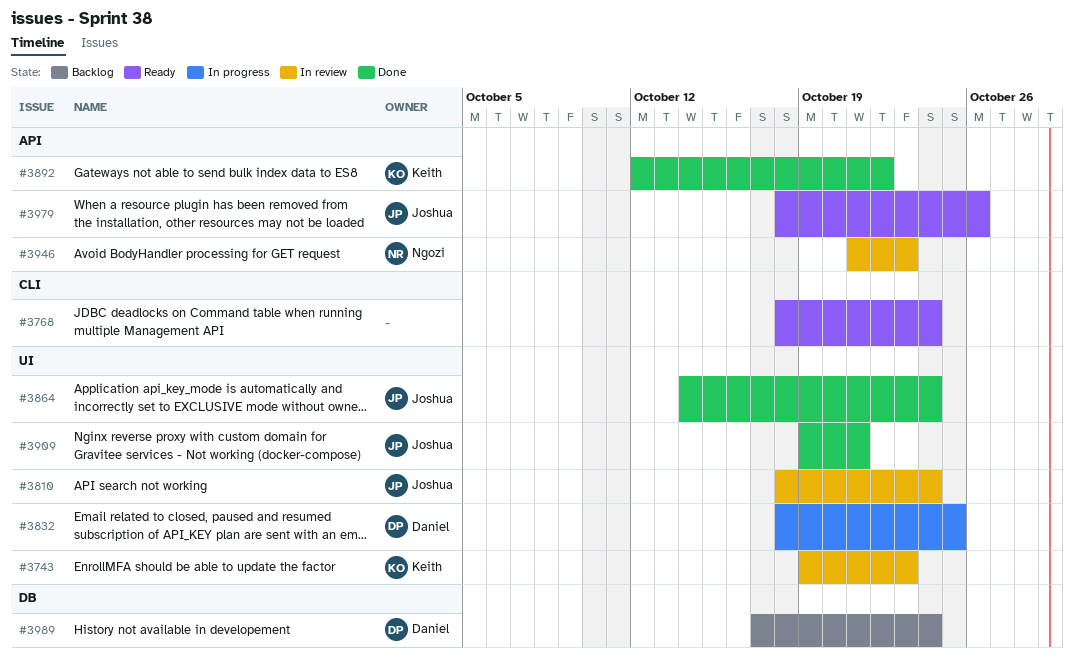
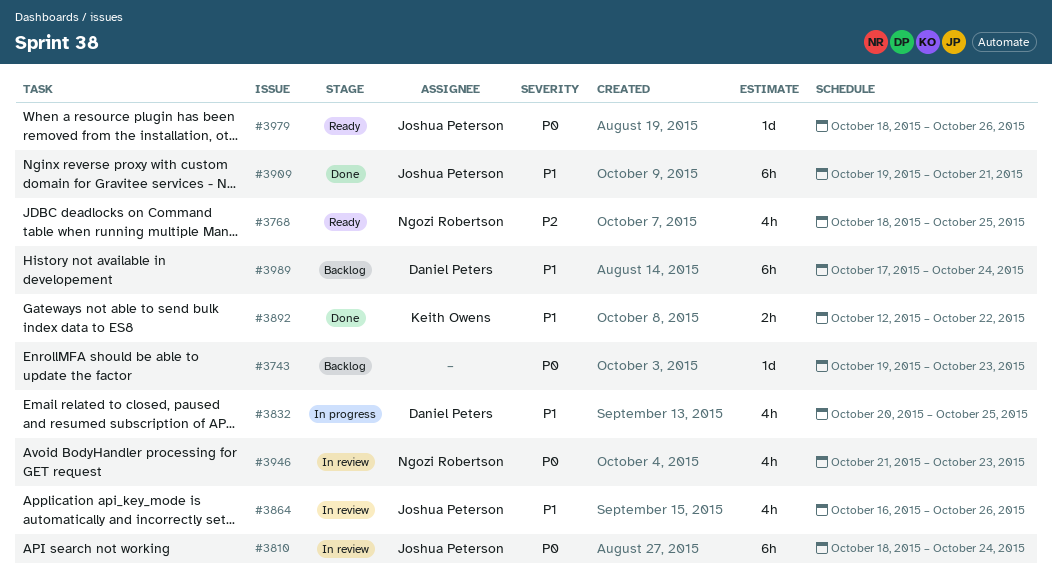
#3743, status: In review -> Backlog
#3743, owner: Keith Owens -> none
#3768, owner: none -> Ngozi Robertson
#3768, due: Oct 24 -> Oct 25
#3832, start: Oct 18 -> Oct 20
#3864, status: Done -> In review
#3864, start: Oct 14 -> Oct 16
#3864, due: Oct 24 -> Oct 26

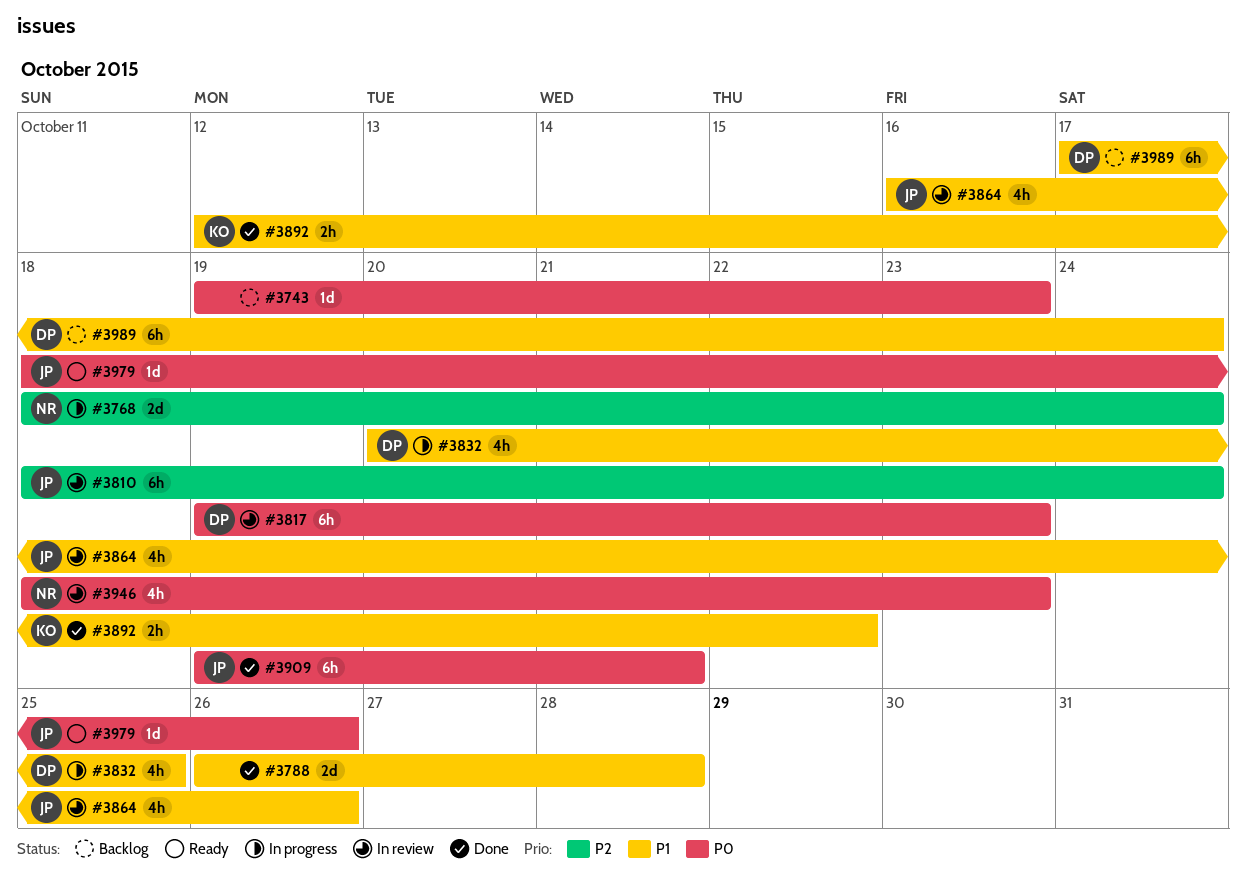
#3768, status: Ready -> In progress
#3768, estimate: 4h -> 2d
#3768, due: Oct 25 -> Oct 24
#3788: none -> present
#3810, priority: P0 -> P2
#3817: none -> present
#3909, priority: P1 -> P0
#3946, start: Oct 21 -> Oct 18

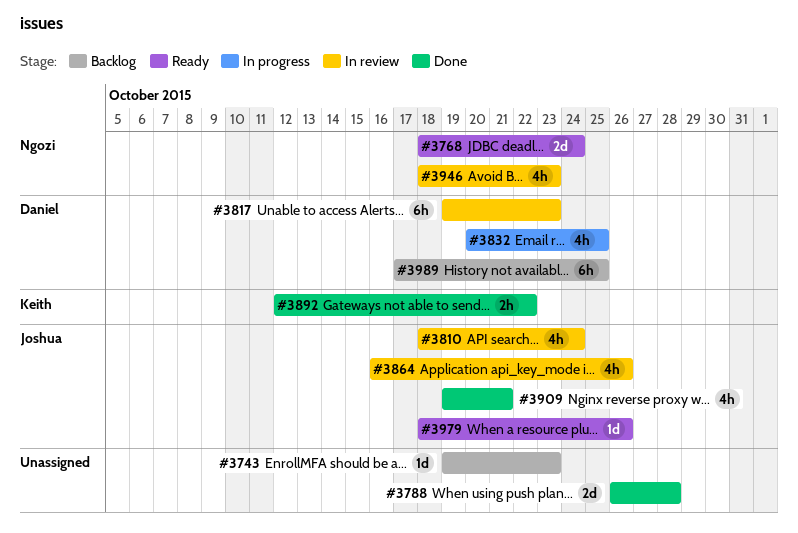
#3768, status: In progress -> Ready
#3810, estimate: 6h -> 4h
#3909, estimate: 6h -> 4h
#3989, due: Oct 24 -> Oct 25

